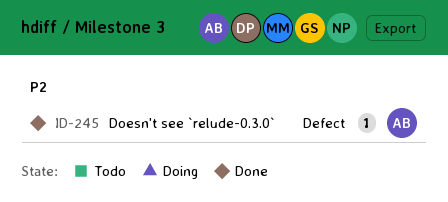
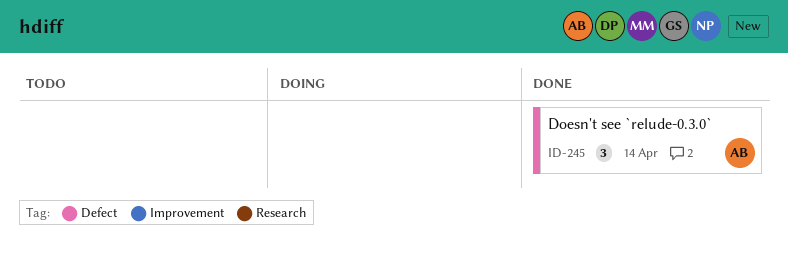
ID-245, estimate: 1 -> 3

